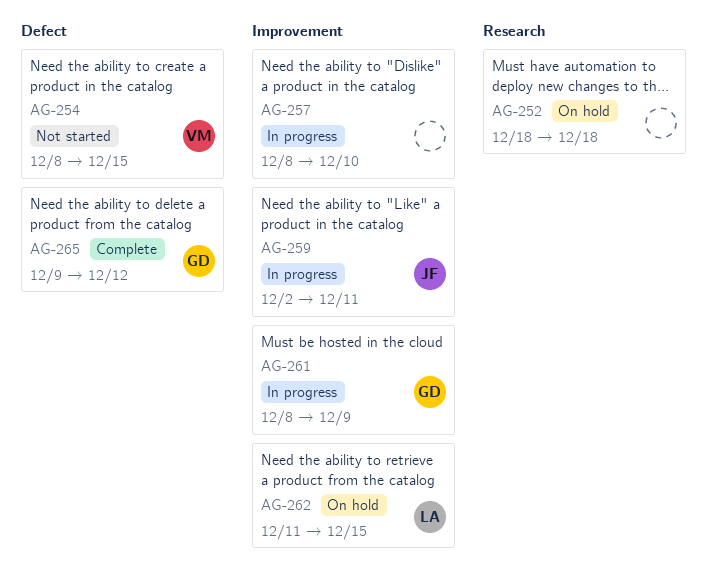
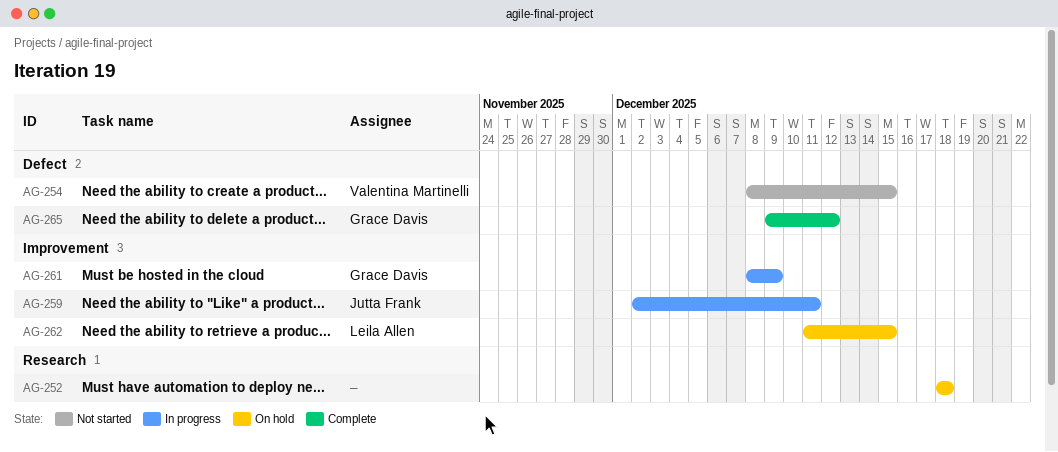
AG-257: present -> none

